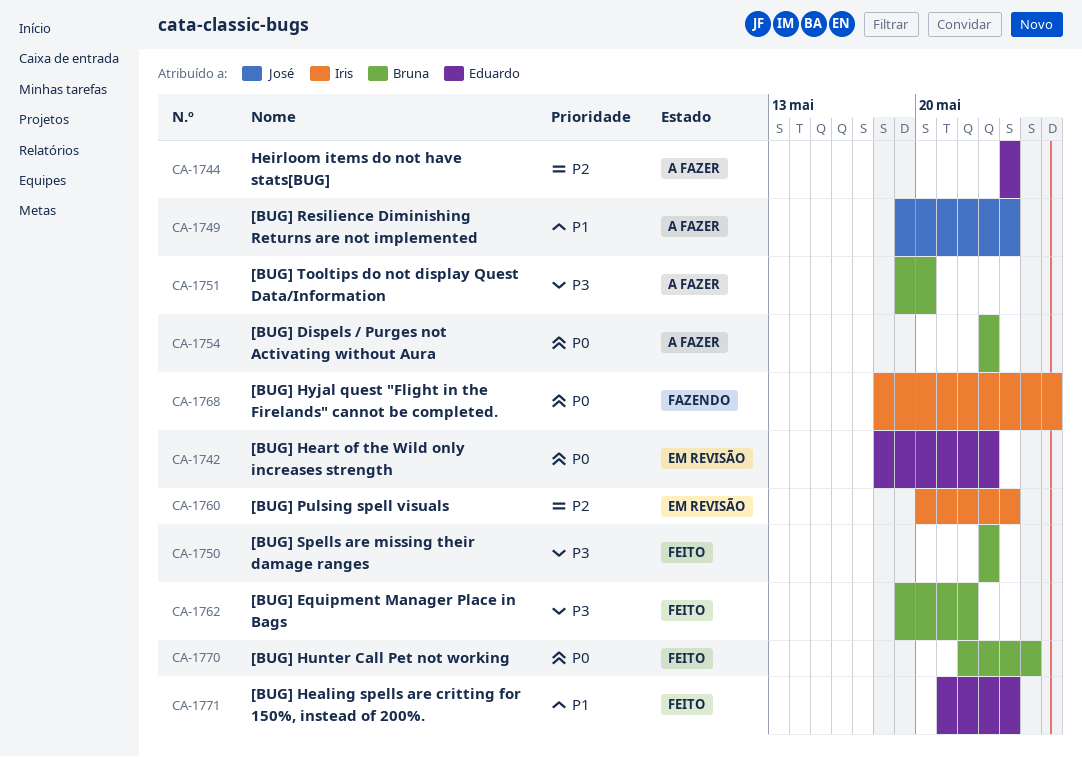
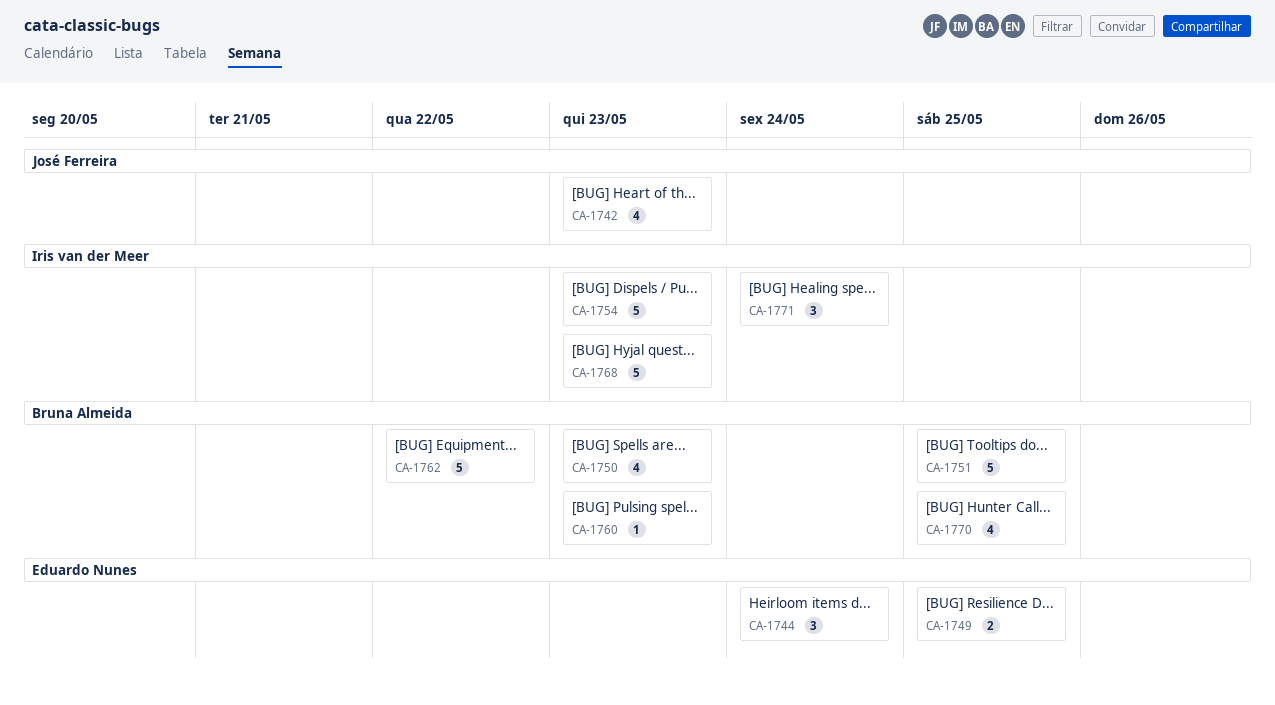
CA-1742, owner: Eduardo Nunes -> José Ferreira
CA-1749, owner: José Ferreira -> Eduardo Nunes
CA-1749, due: May 24 -> May 25
CA-1751, due: May 20 -> May 25
CA-1754, owner: Bruna Almeida -> Iris van der Meer
CA-1760, owner: Iris van der Meer -> Bruna Almeida
CA-1760, due: May 24 -> May 23
CA-1768, due: May 26 -> May 23
CA-1771, owner: Eduardo Nunes -> Iris van der Meer

